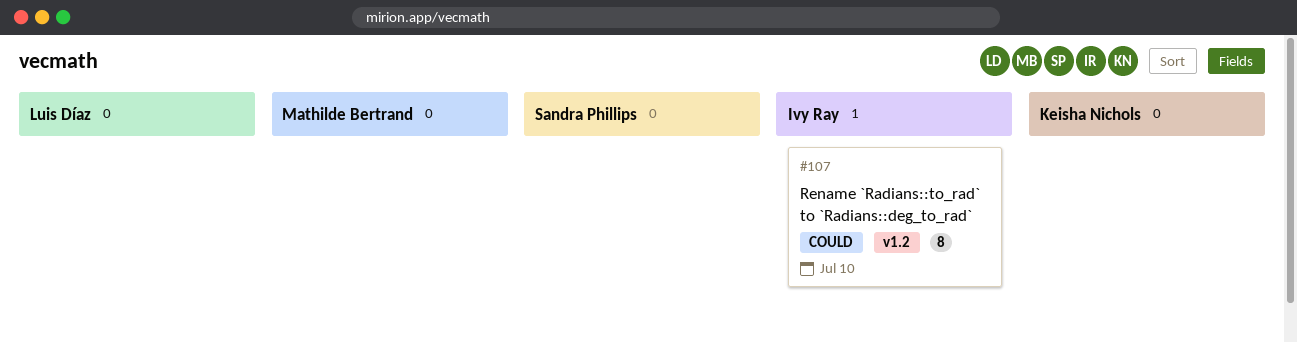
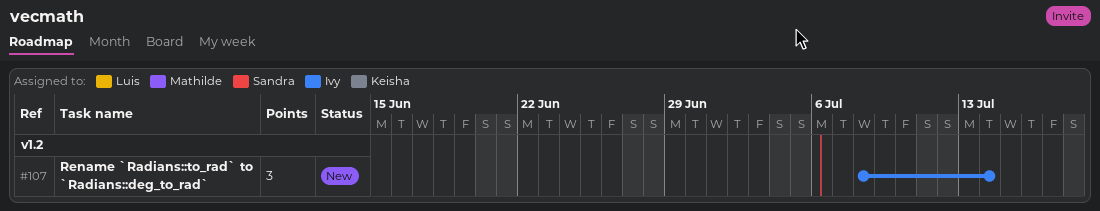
#107, estimate: 8 -> 3
#107, due: Jul 10 -> Jul 14

